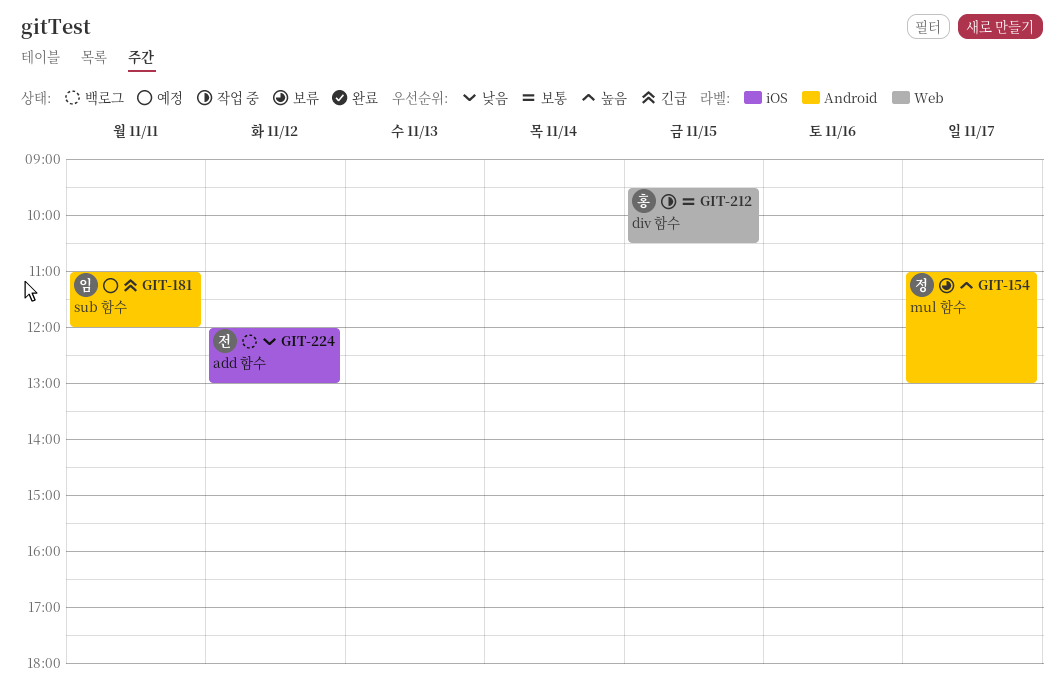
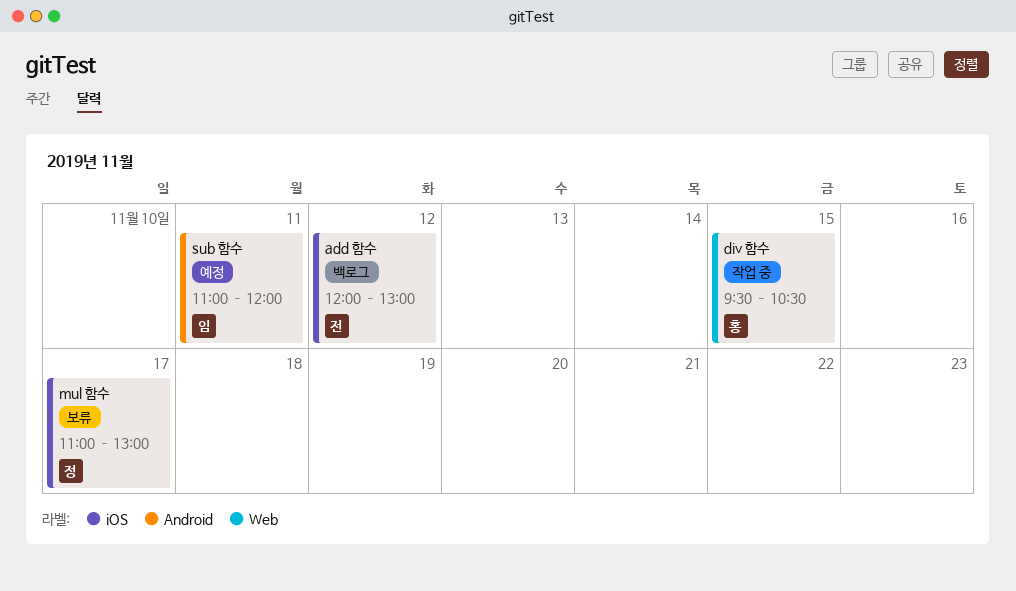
mul 함수, label: Android -> iOS

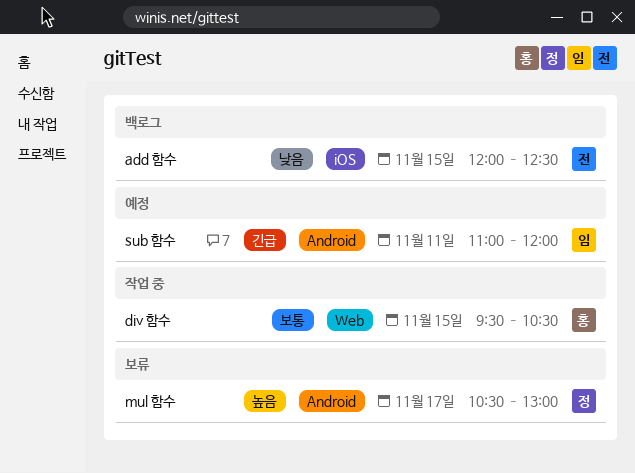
add 함수, day: Nov 12 -> Nov 15
add 함수, ends: 13:00 -> 12:30
mul 함수, label: iOS -> Android
mul 함수, begins: 11:00 -> 10:30

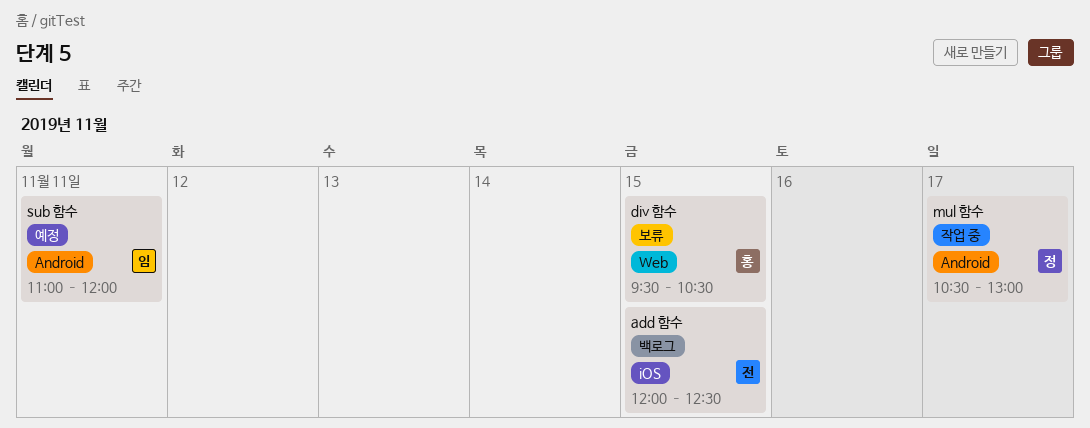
div 함수, status: 작업 중 -> 보류
mul 함수, status: 보류 -> 작업 중

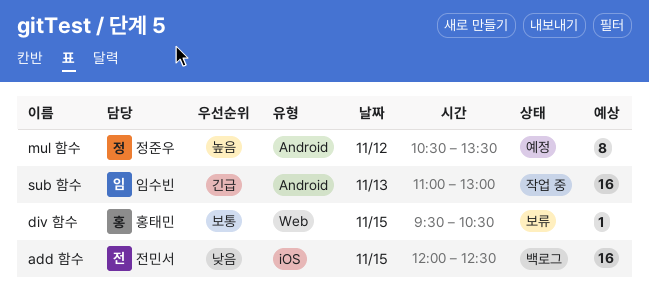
mul 함수, status: 작업 중 -> 예정
mul 함수, day: Nov 17 -> Nov 12
mul 함수, ends: 13:00 -> 13:30
sub 함수, status: 예정 -> 작업 중
sub 함수, day: Nov 11 -> Nov 13
sub 함수, ends: 12:00 -> 13:00

